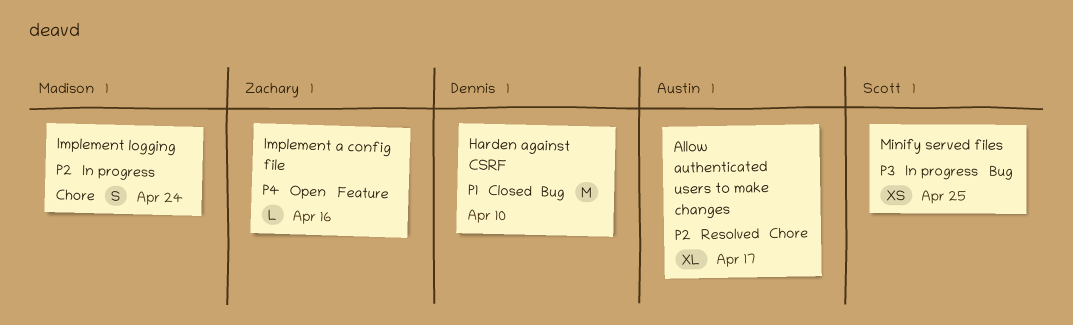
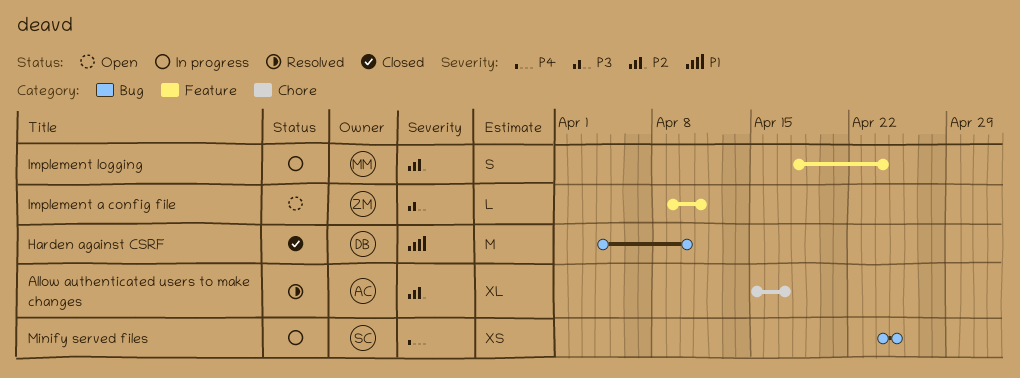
Implement a config file, priority: P4 -> P3
Implement a config file, due: Apr 16 -> Apr 11
Implement logging, label: Chore -> Feature
Minify served files, priority: P3 -> P4

